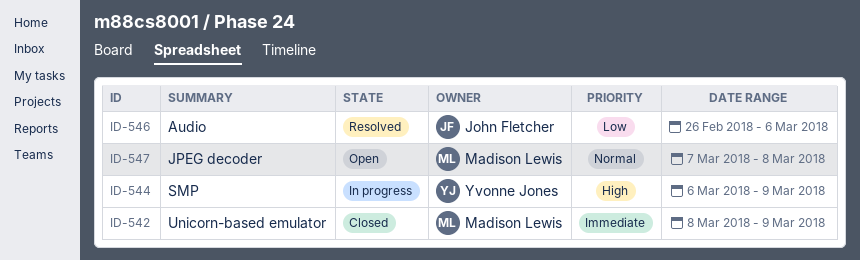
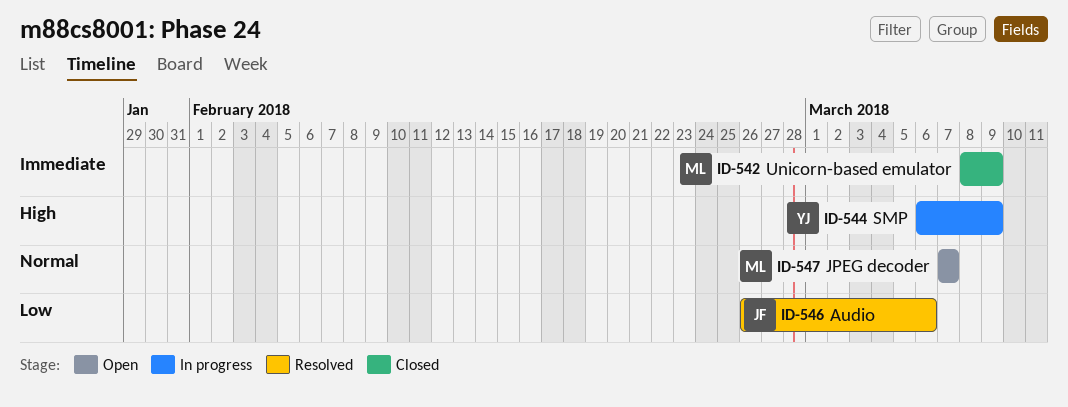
ID-547, due: Mar 8 -> Mar 7

